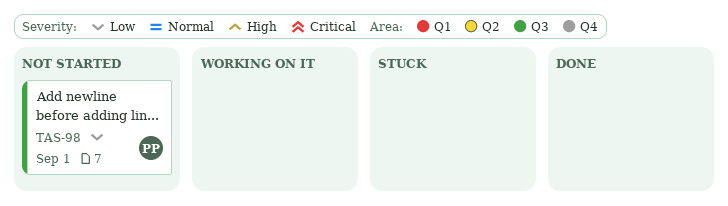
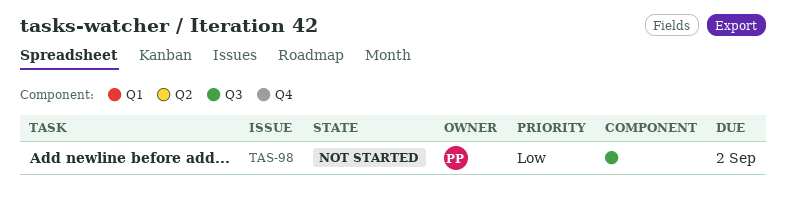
TAS-98, due: Sep 1 -> Sep 2

